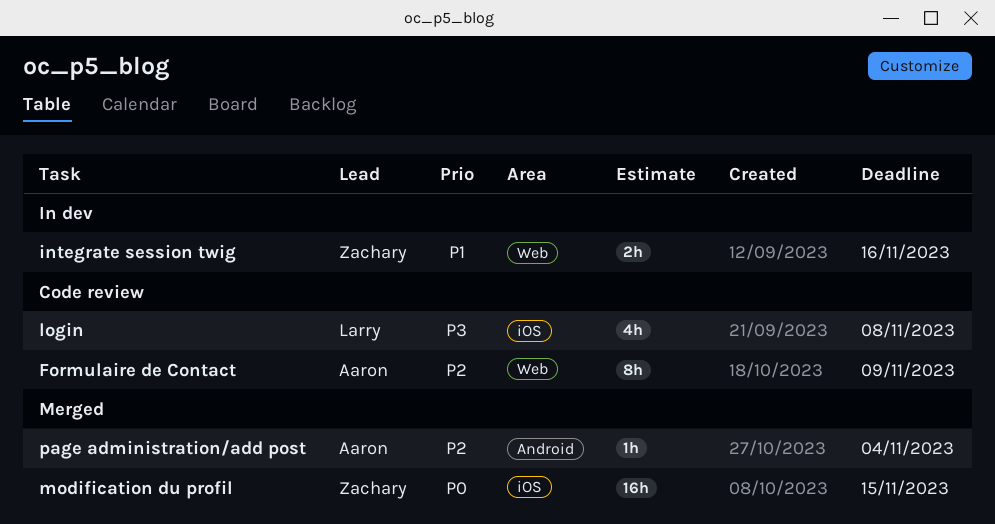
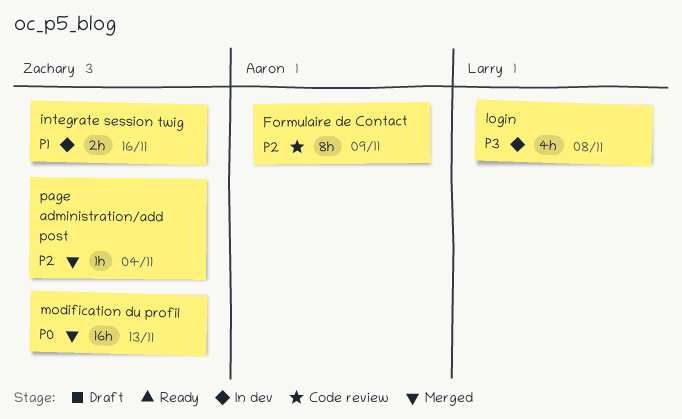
login, status: Code review -> In dev
modification du profil, due: Nov 15 -> Nov 13
page administration/add post, owner: Aaron -> Zachary

